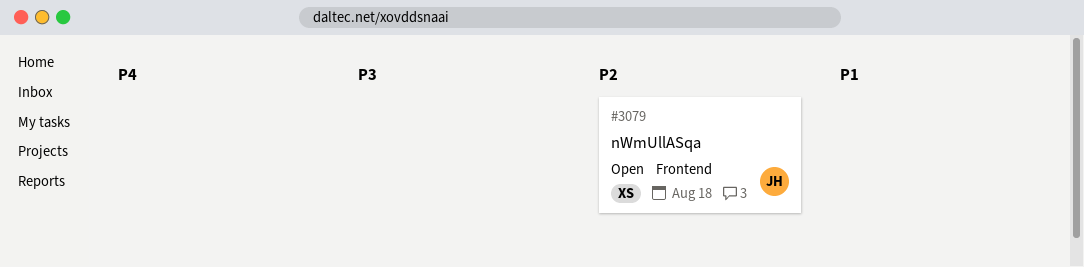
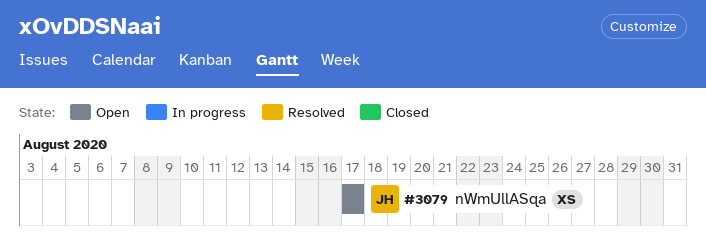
#3079, due: Aug 18 -> Aug 17

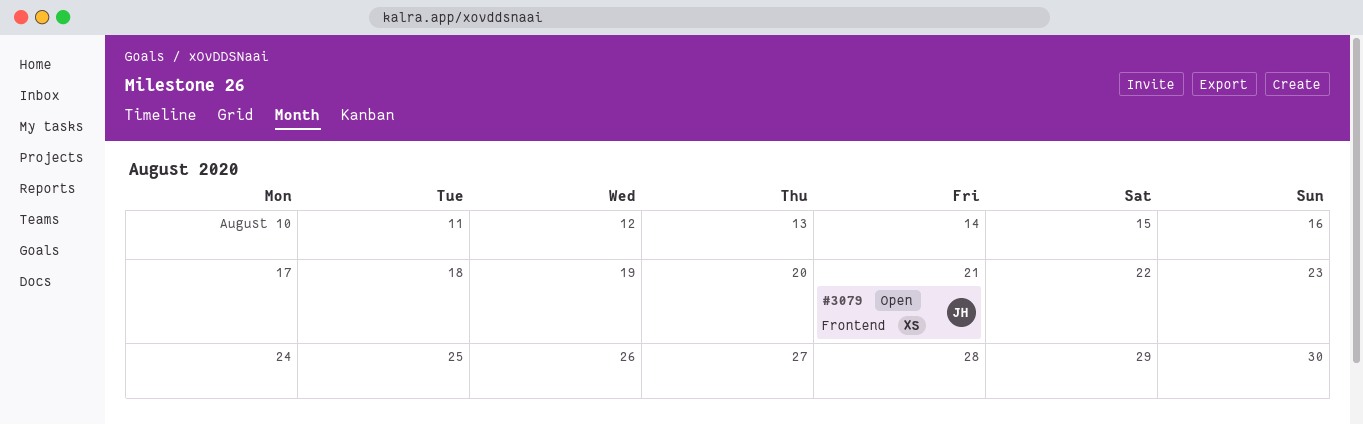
#3079, due: Aug 17 -> Aug 21

